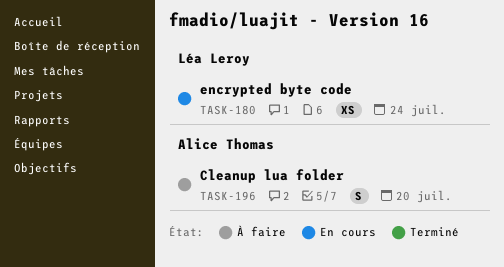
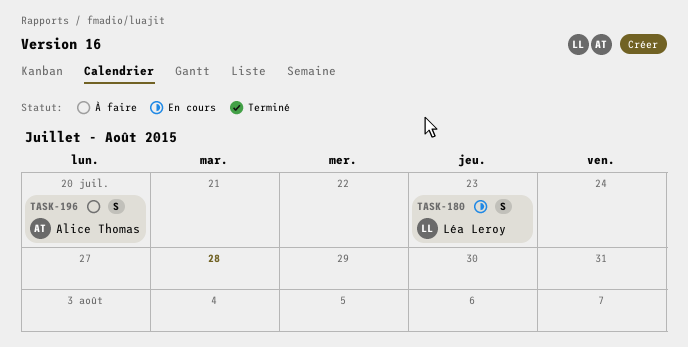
TASK-180, estimate: XS -> S
TASK-180, due: Jul 24 -> Jul 23

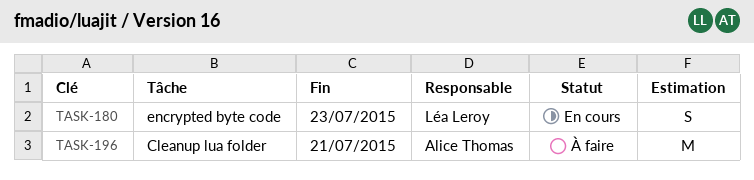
TASK-196, estimate: S -> M
TASK-196, due: Jul 20 -> Jul 21

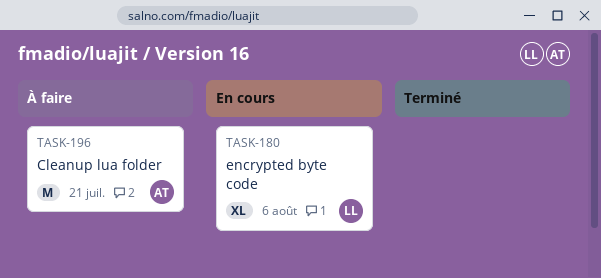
TASK-180, estimate: S -> XL
TASK-180, due: Jul 23 -> Aug 6

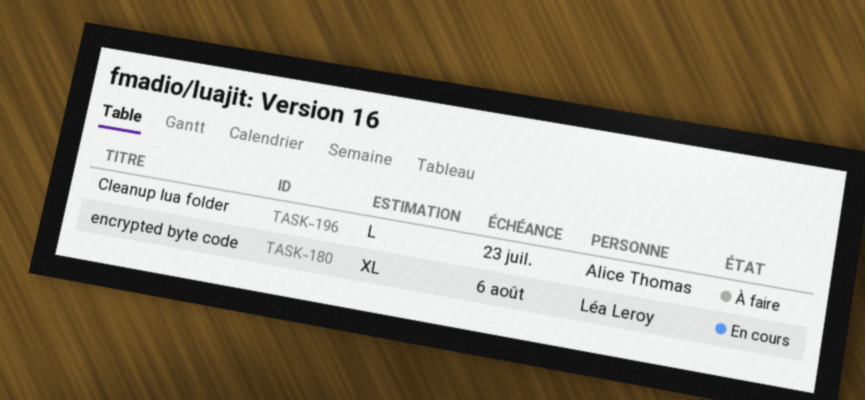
TASK-196, estimate: M -> L
TASK-196, due: Jul 21 -> Jul 23

